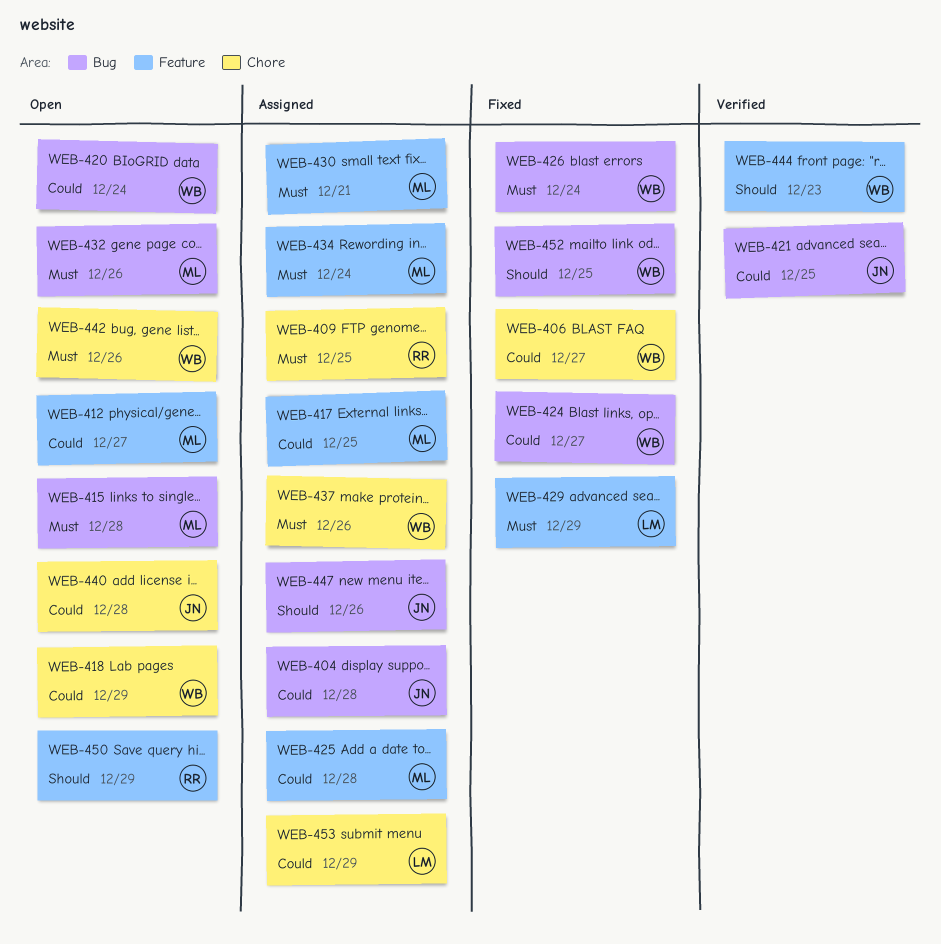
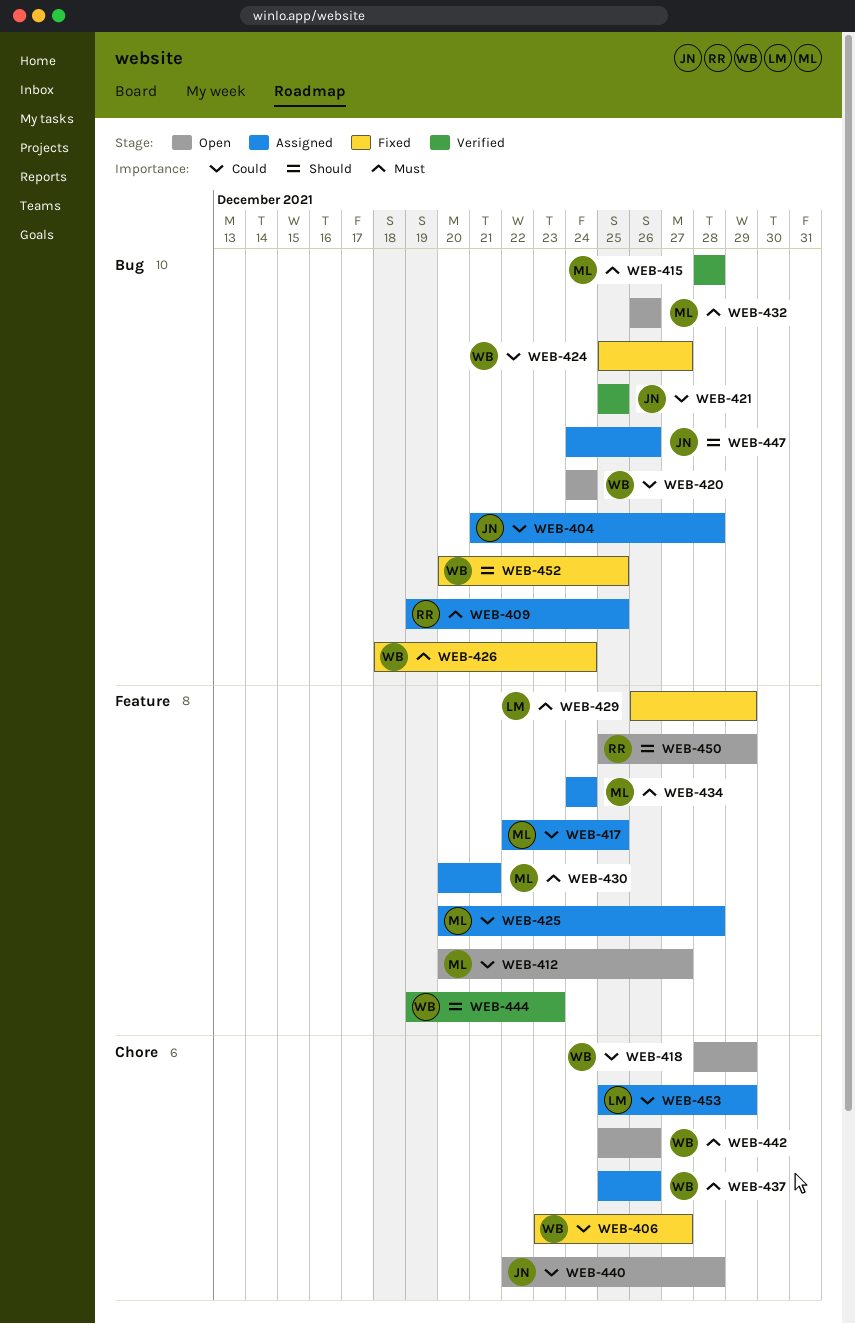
WEB-409, label: Chore -> Bug
WEB-415, status: Open -> Verified

